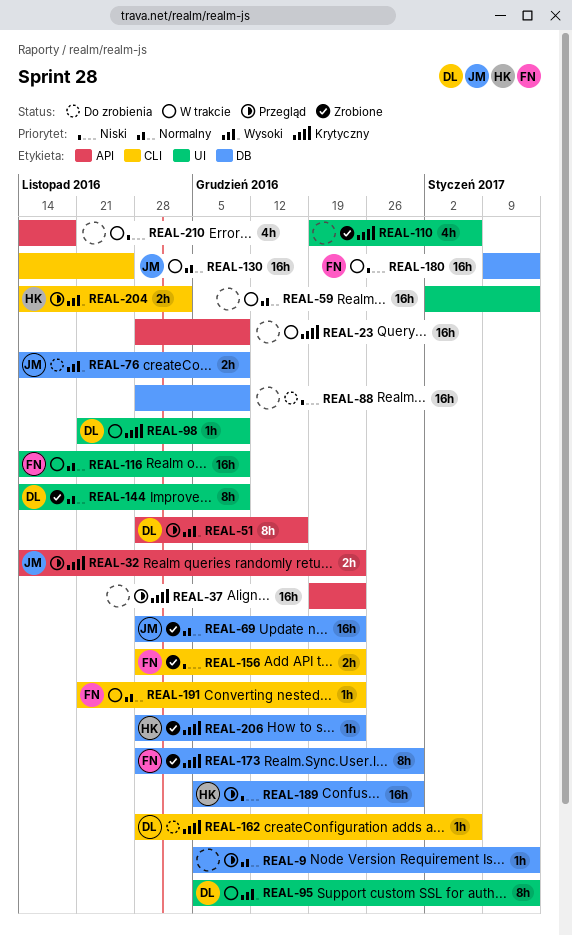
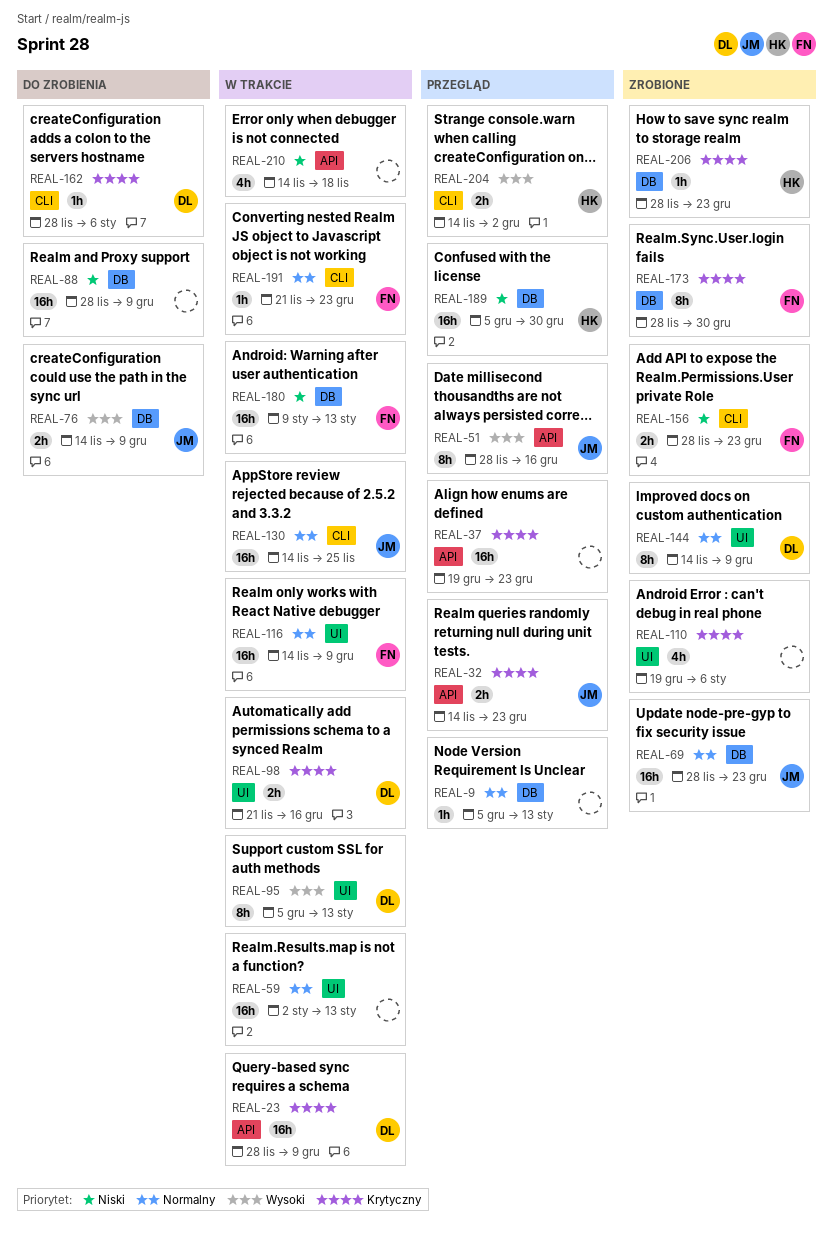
REAL-23, owner: none -> DL
REAL-51, owner: DL -> JM
REAL-98, estimate: 1h -> 2h
REAL-98, due: Dec 9 -> Dec 16

